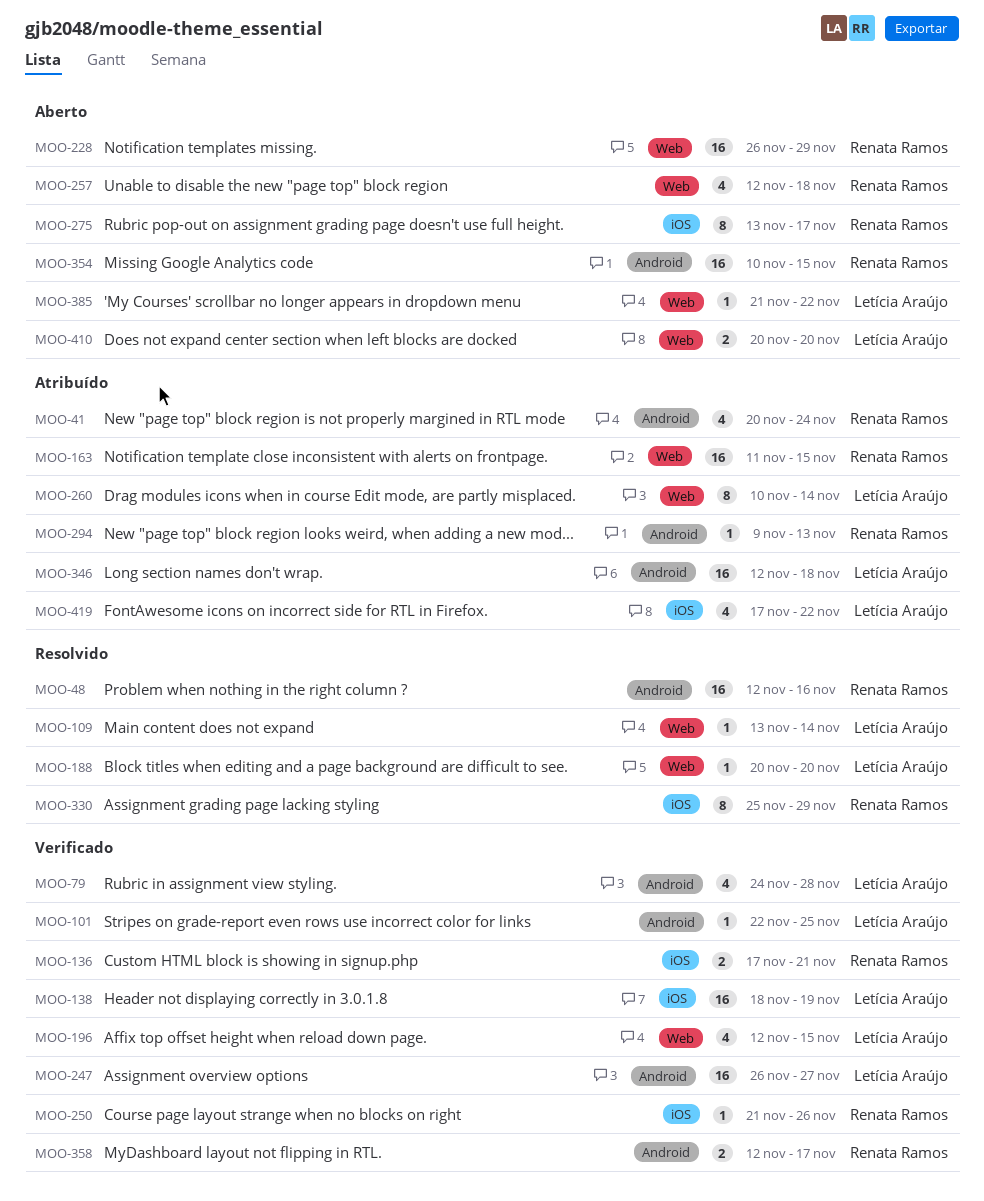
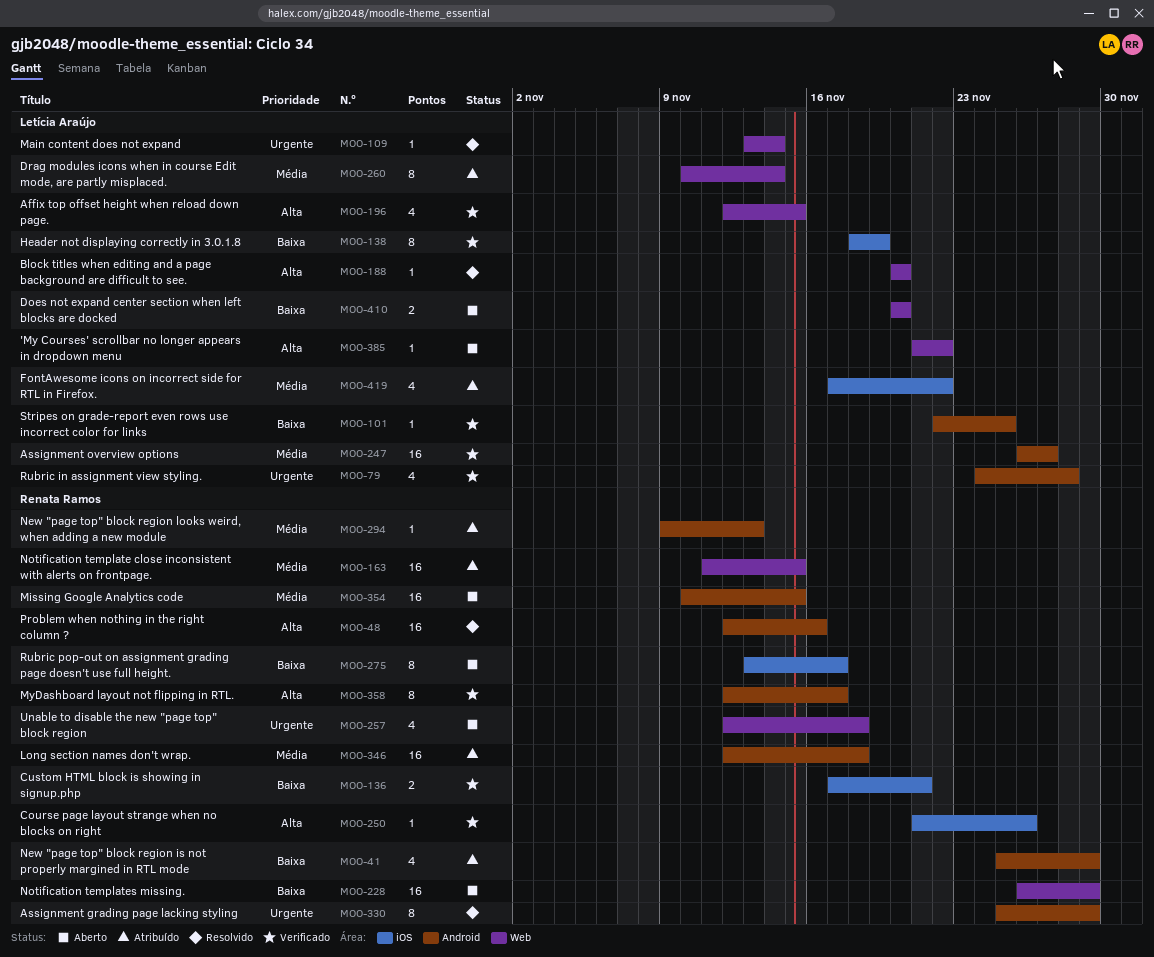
MOO-41, start: Nov 20 -> Nov 25
MOO-41, due: Nov 24 -> Nov 29
MOO-138, estimate: 16 -> 8
MOO-330, label: iOS -> Android
MOO-346, owner: Letícia Araújo -> Renata Ramos
MOO-358, estimate: 2 -> 8

